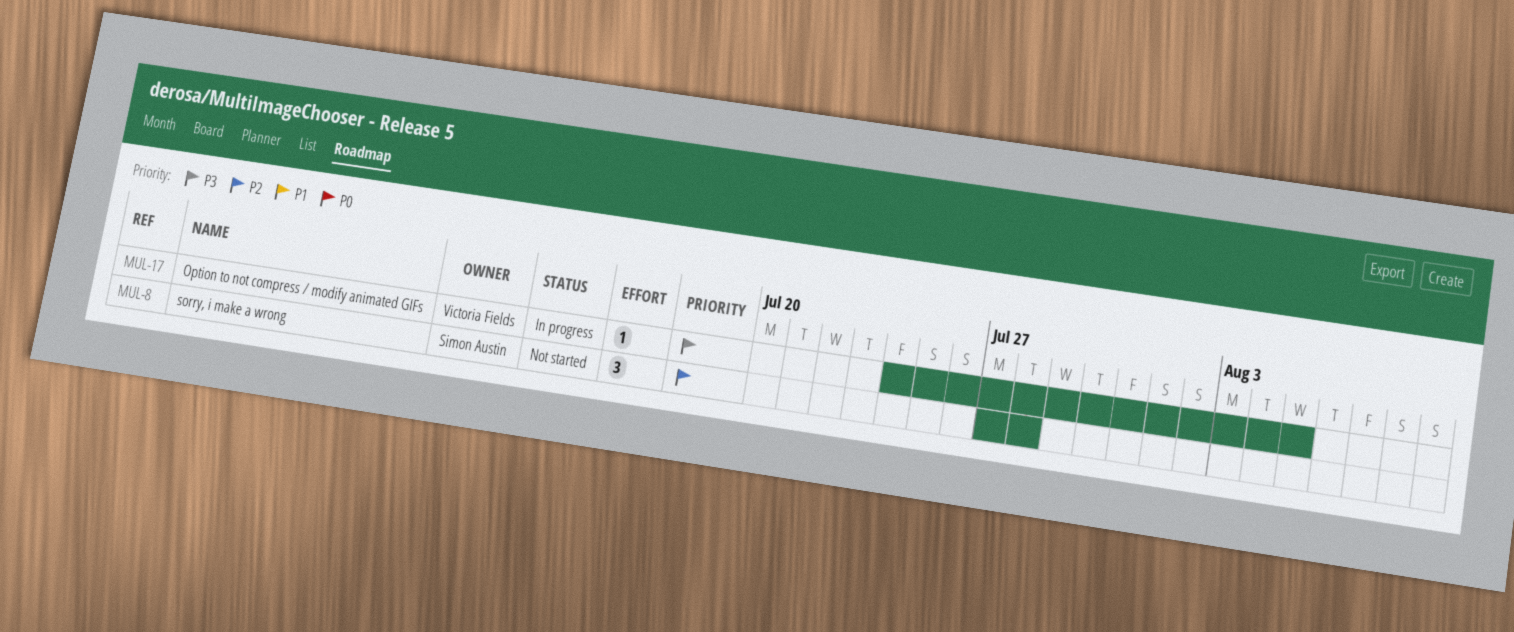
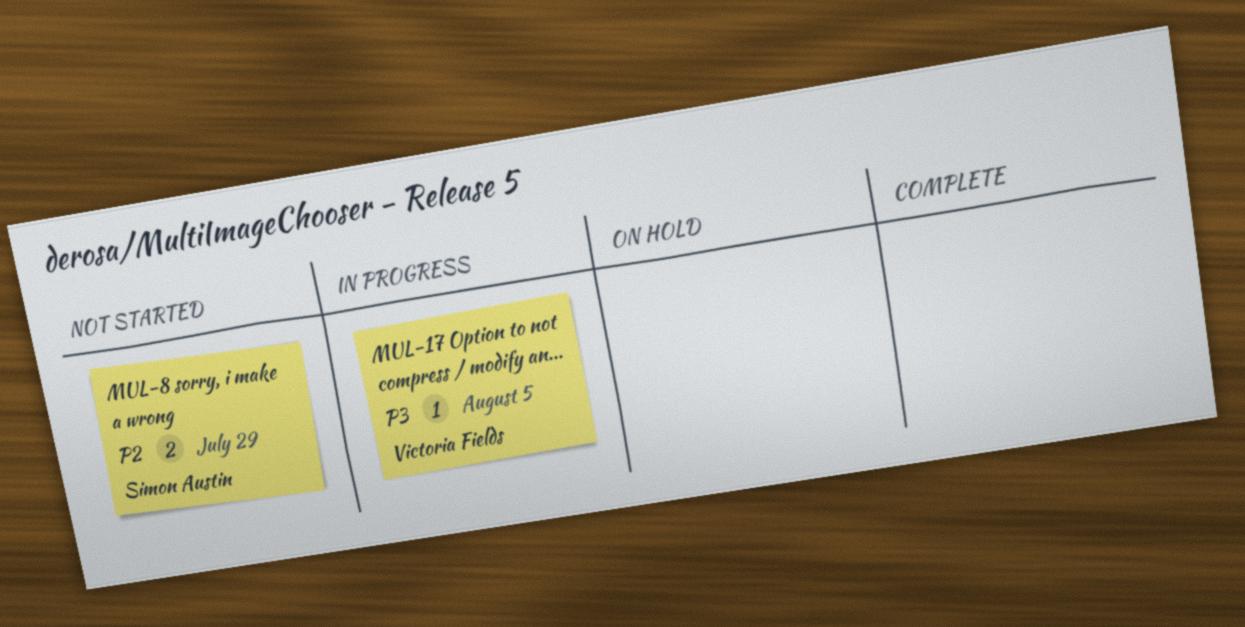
MUL-8, estimate: 3 -> 2
MUL-8, due: Jul 28 -> Jul 29

